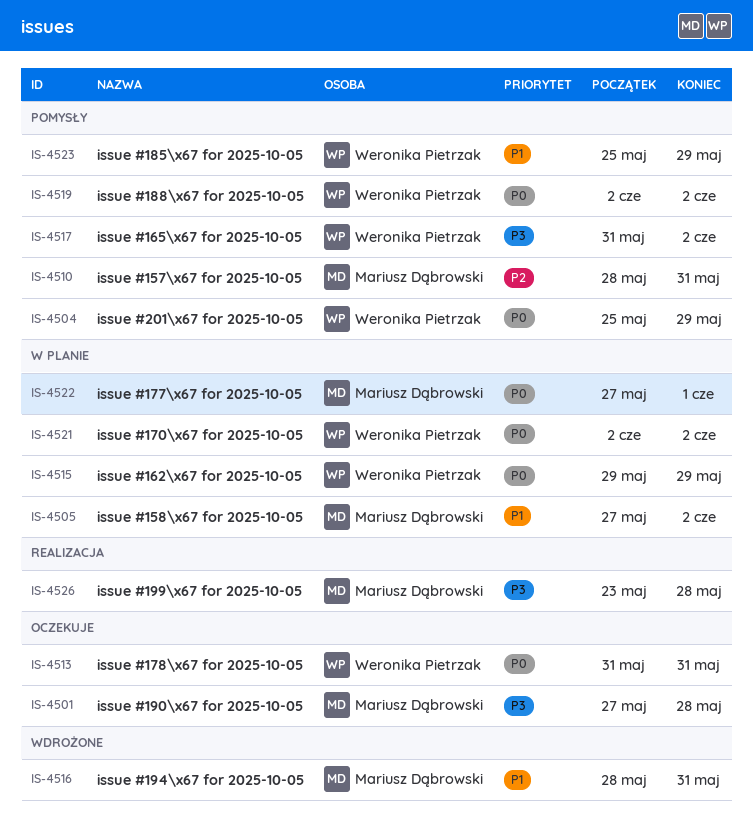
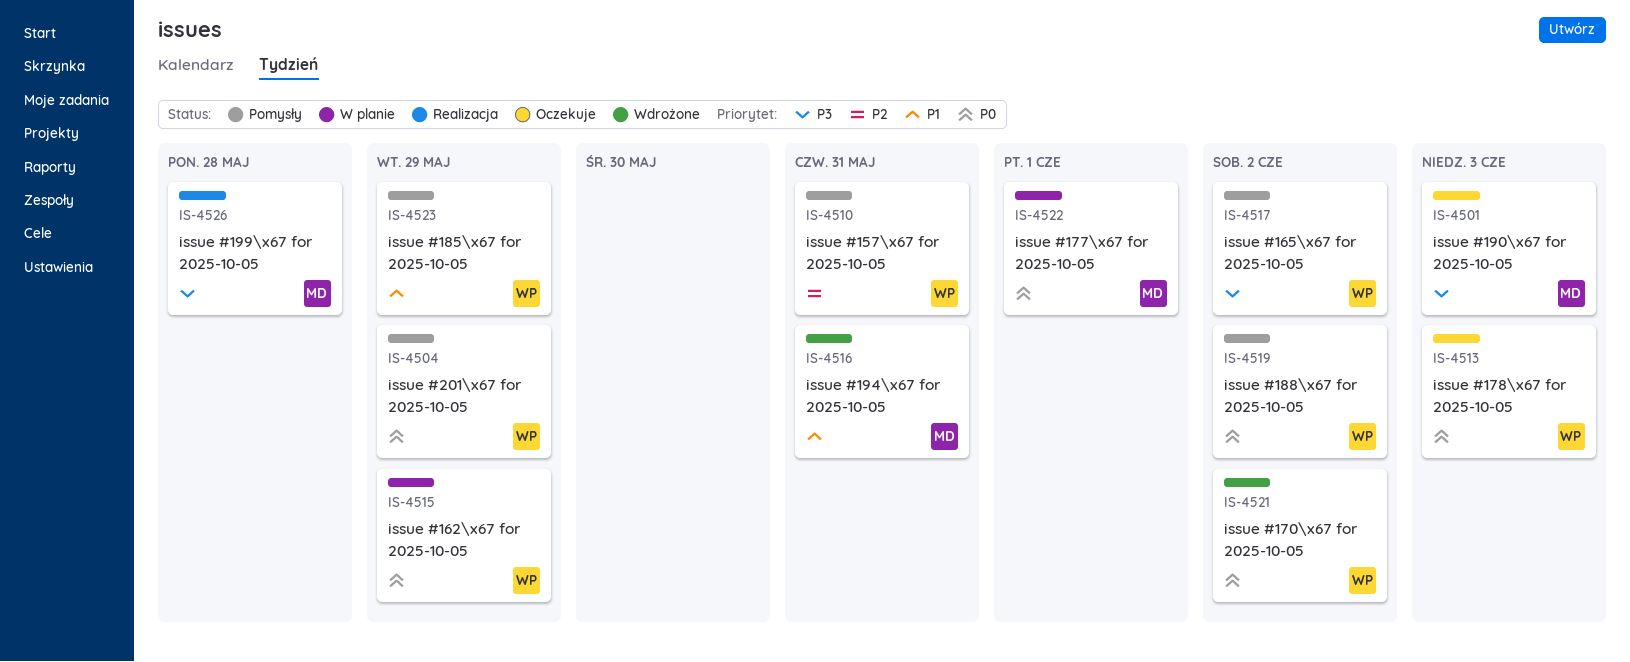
IS-4501, due: May 28 -> Jun 3
IS-4505: present -> none
IS-4510, owner: Mariusz Dąbrowski -> Weronika Pietrzak
IS-4513, due: May 31 -> Jun 3
IS-4521, status: W planie -> Wdrożone

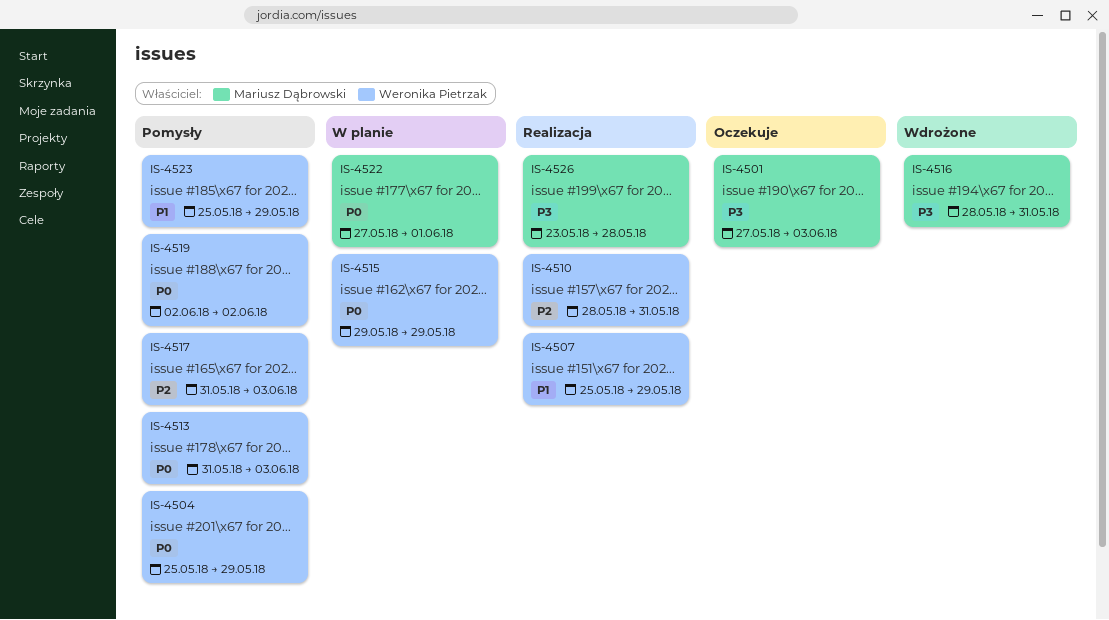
IS-4507: none -> present
IS-4510, status: Pomysły -> Realizacja
IS-4513, status: Oczekuje -> Pomysły
IS-4516, priority: P1 -> P3
IS-4517, priority: P3 -> P2
IS-4517, due: Jun 2 -> Jun 3
IS-4521: present -> none

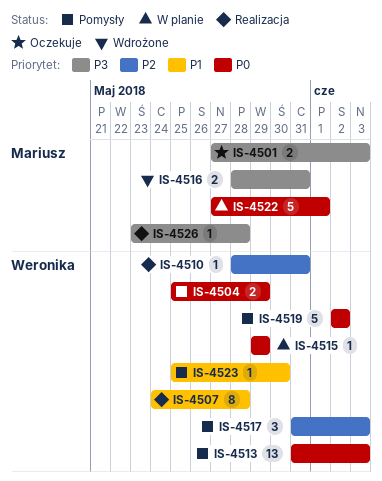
IS-4507, start: May 25 -> May 24
IS-4507, due: May 29 -> May 28
IS-4523, due: May 29 -> May 30

